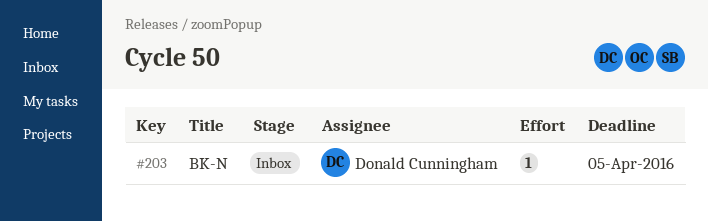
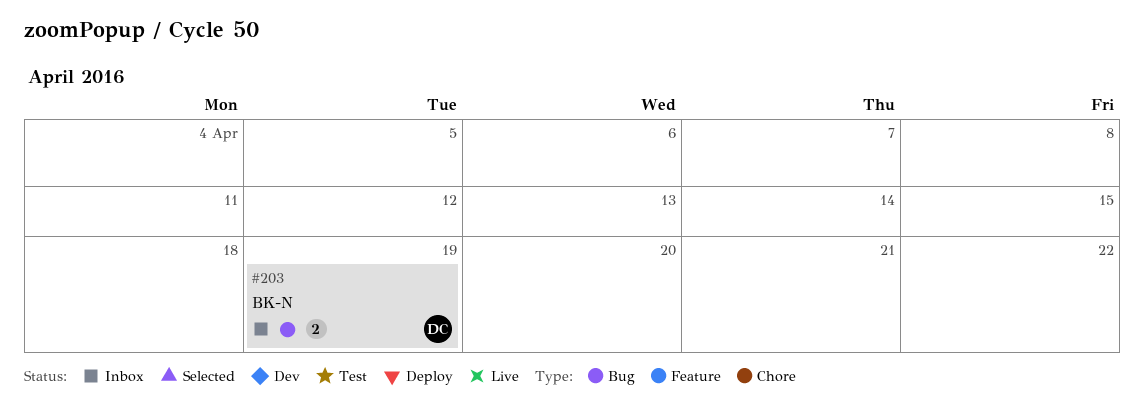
#203, estimate: 1 -> 2
#203, due: Apr 5 -> Apr 19

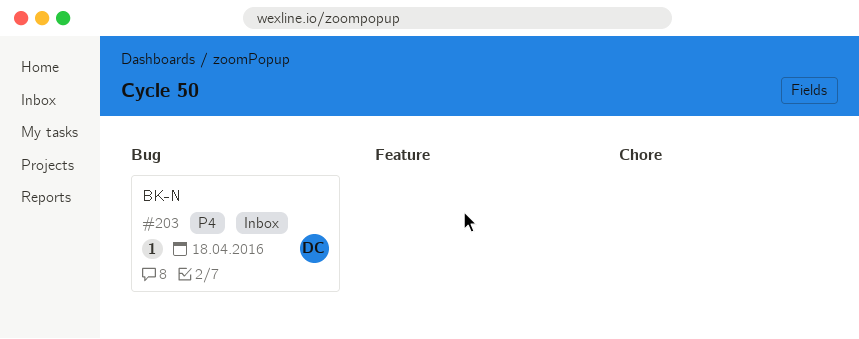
#203, estimate: 2 -> 1
#203, due: Apr 19 -> Apr 18

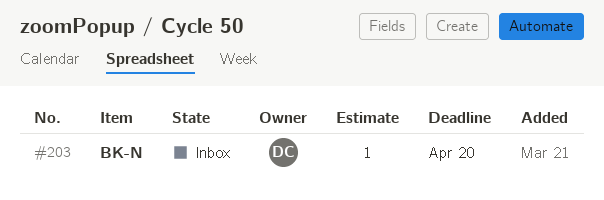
#203, due: Apr 18 -> Apr 20

